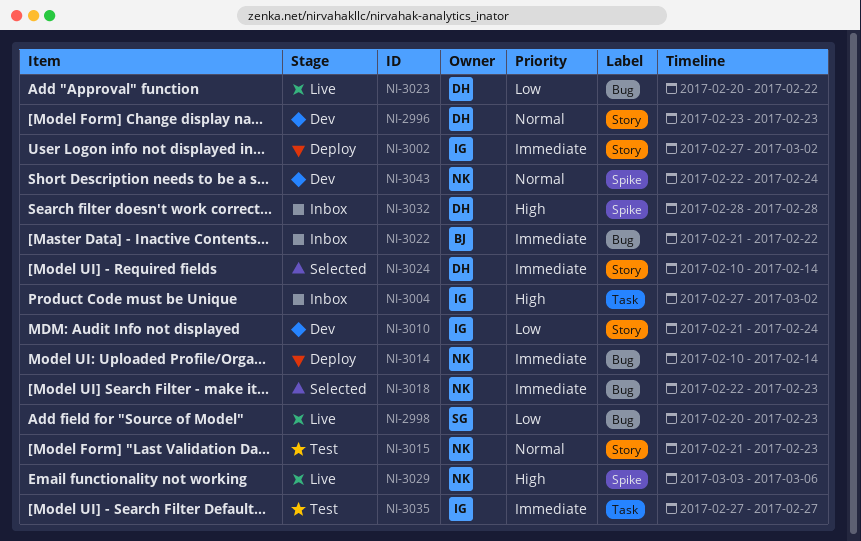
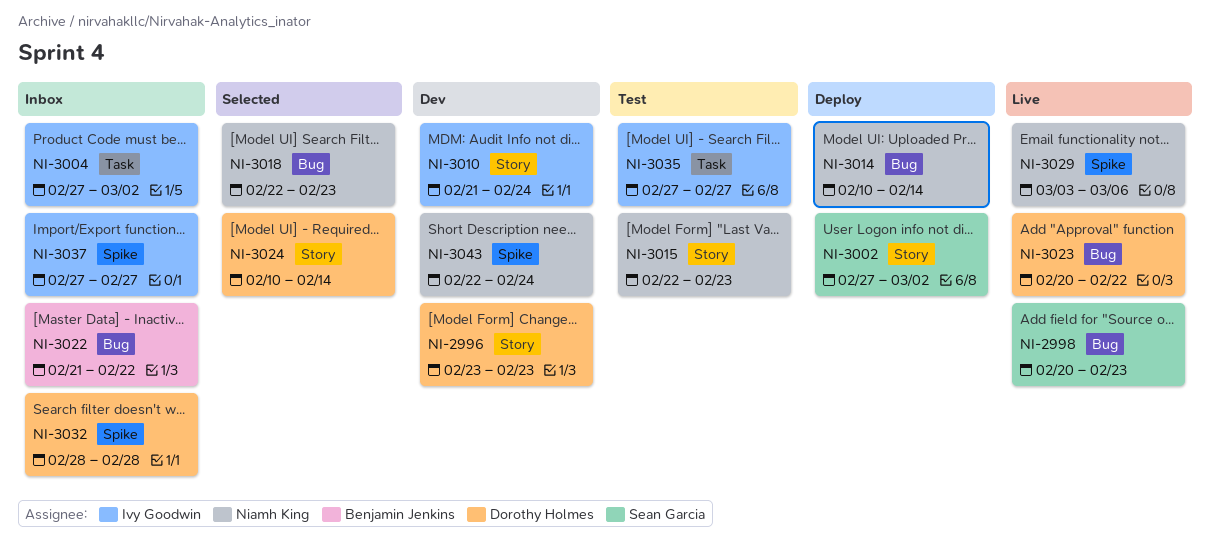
NI-3002, owner: Ivy Goodwin -> Sean Garcia
NI-3015, start: Feb 21 -> Feb 22
NI-3037: none -> present

